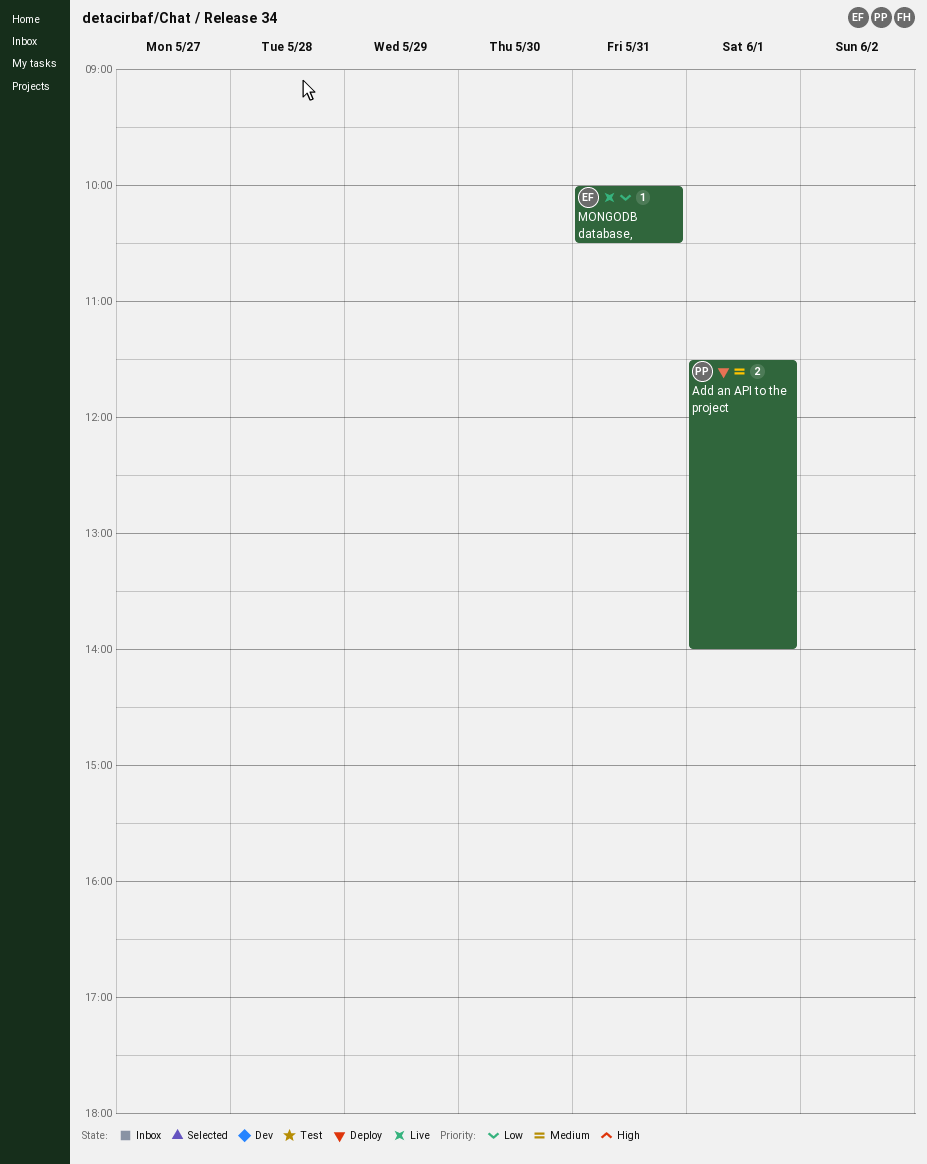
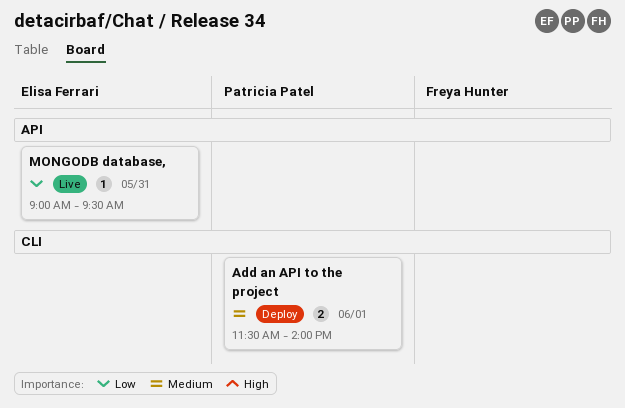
MONGODB database,, begins: 10:00 -> 09:00
MONGODB database,, ends: 10:30 -> 09:30

